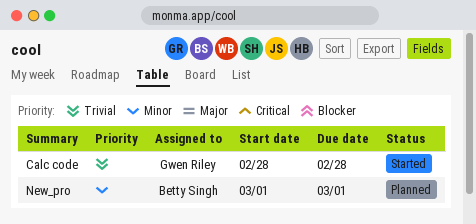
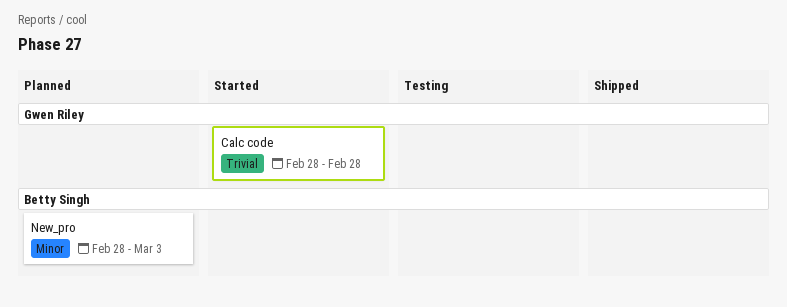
New_pro, start: Mar 1 -> Feb 28
New_pro, due: Mar 1 -> Mar 3

